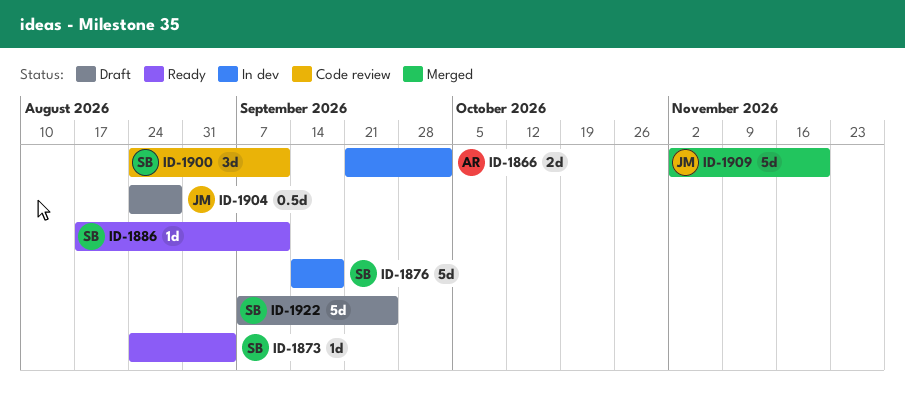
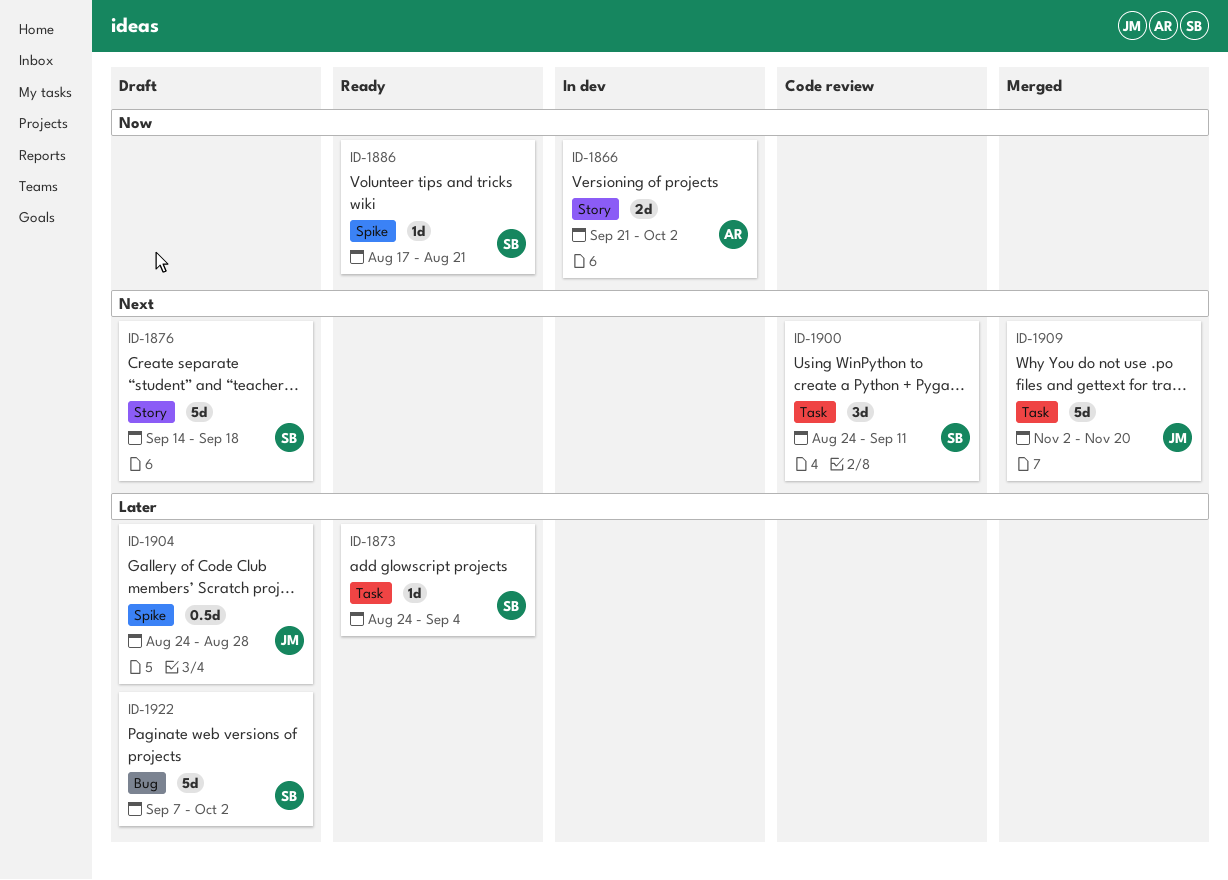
ID-1876, status: In dev -> Draft
ID-1886, due: Sep 11 -> Aug 21
ID-1922, due: Sep 25 -> Oct 2

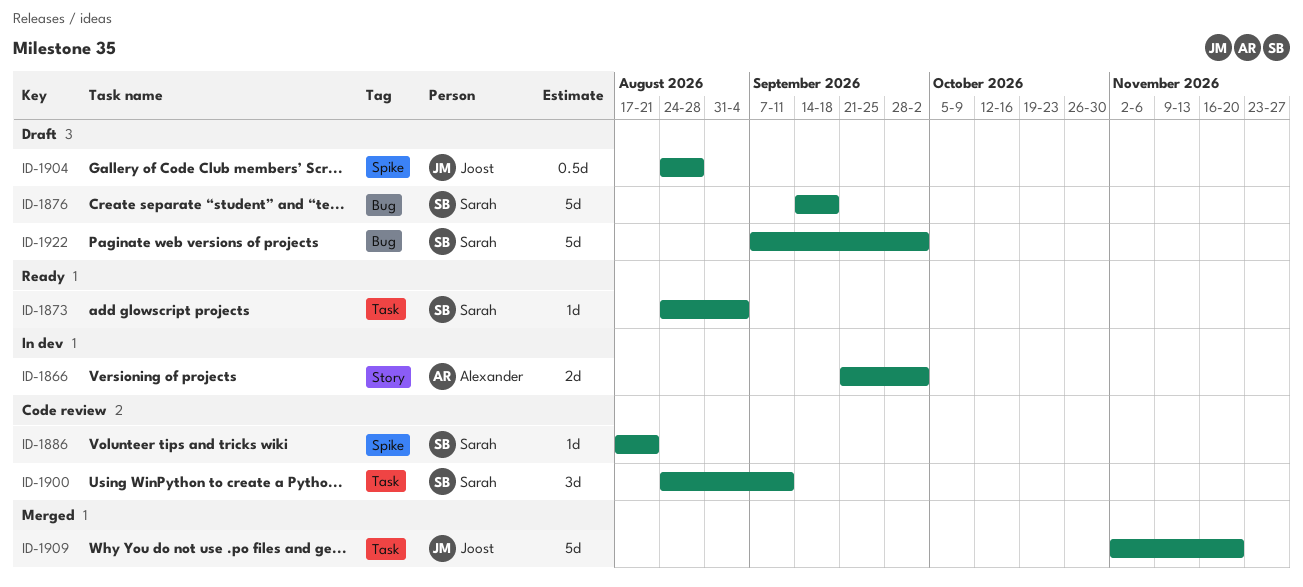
ID-1876, label: Story -> Bug
ID-1886, status: Ready -> Code review

